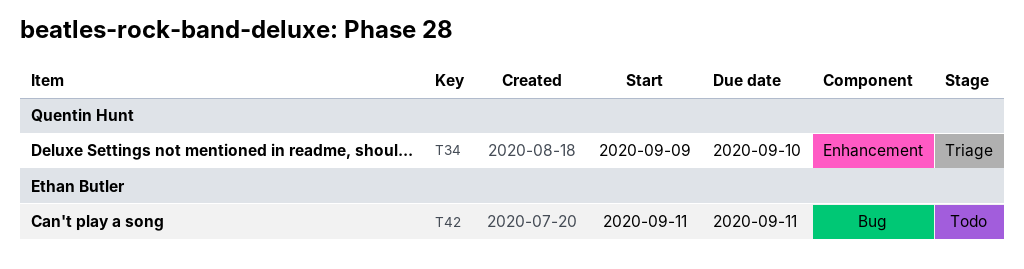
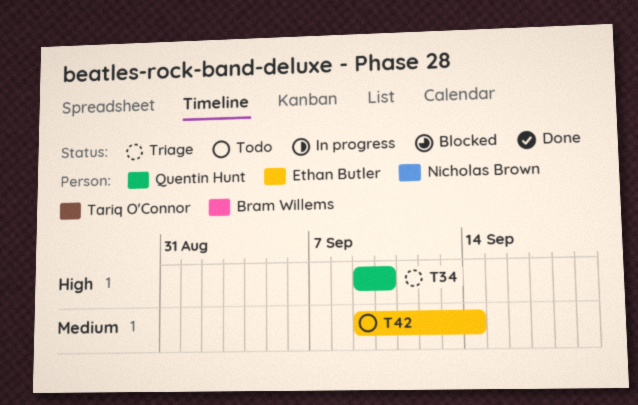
T42, start: Sep 11 -> Sep 9
T42, due: Sep 11 -> Sep 14

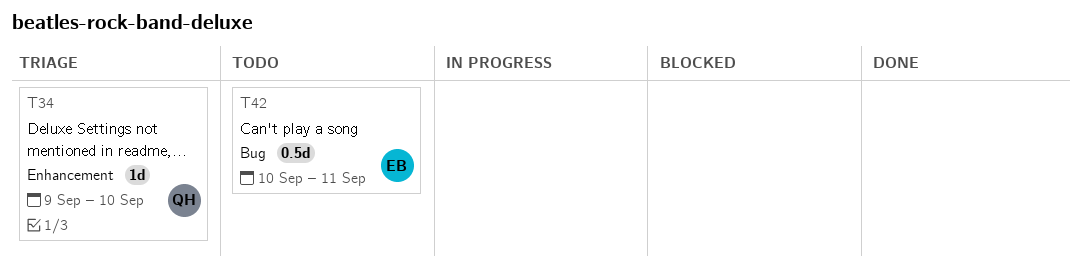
T42, start: Sep 9 -> Sep 10
T42, due: Sep 14 -> Sep 11

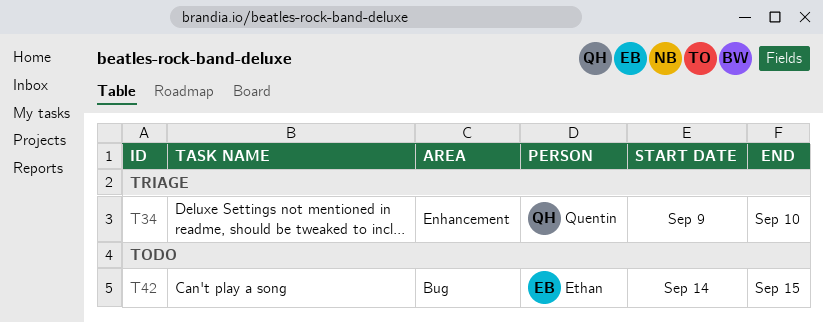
T42, start: Sep 10 -> Sep 14
T42, due: Sep 11 -> Sep 15

